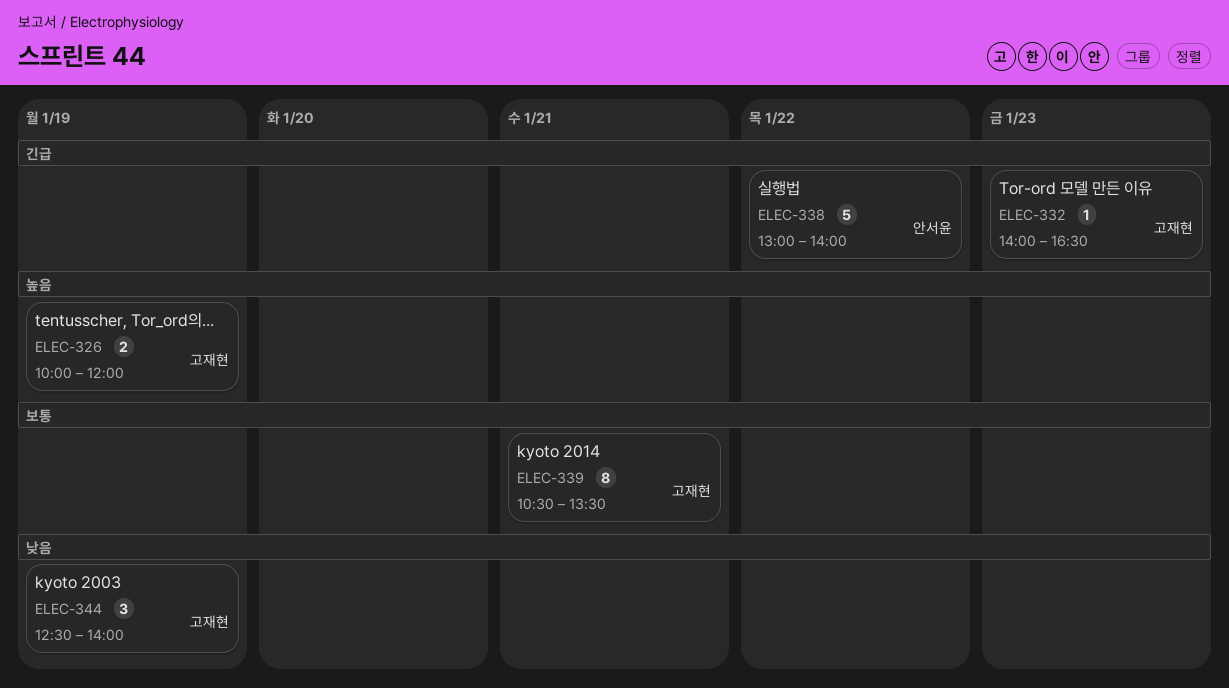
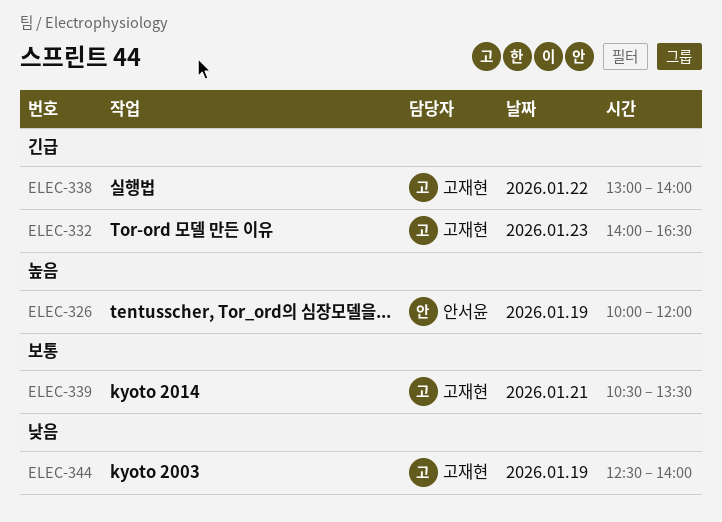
ELEC-326, owner: 고재현 -> 안서윤
ELEC-338, owner: 안서윤 -> 고재현

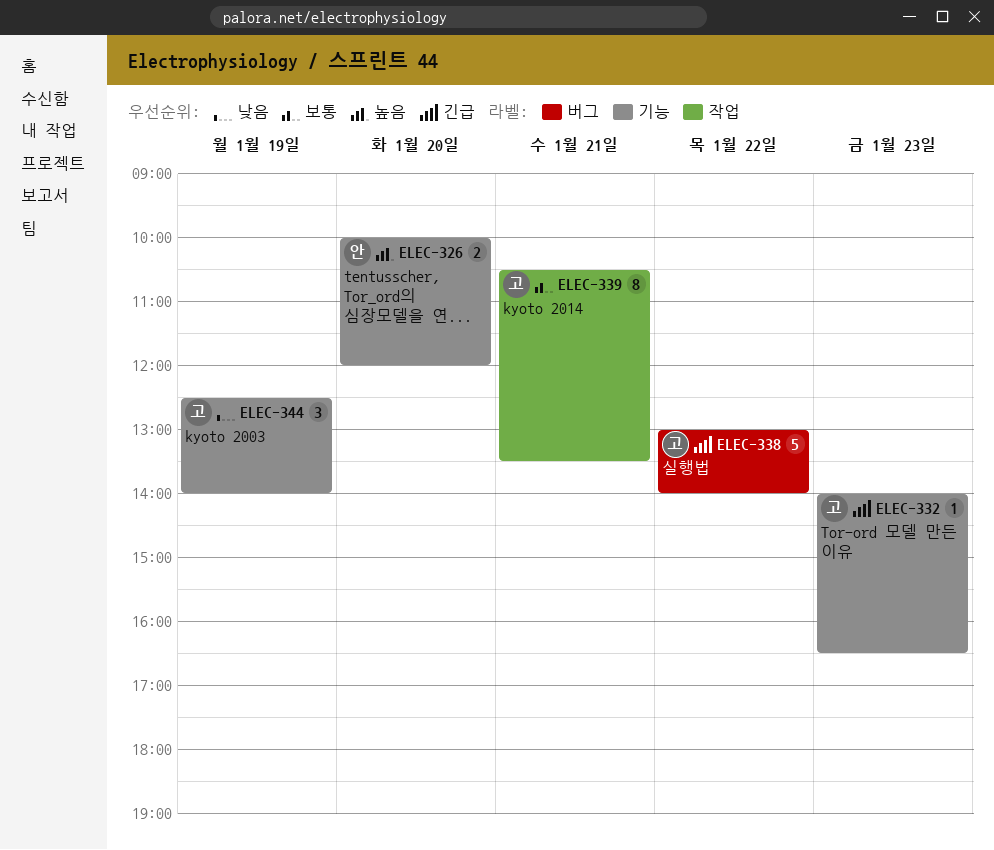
ELEC-326, day: Jan 19 -> Jan 20

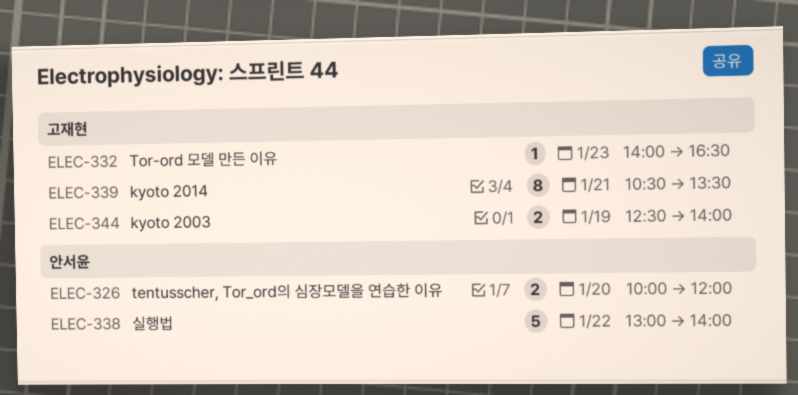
ELEC-338, owner: 고재현 -> 안서윤
ELEC-344, estimate: 3 -> 2

